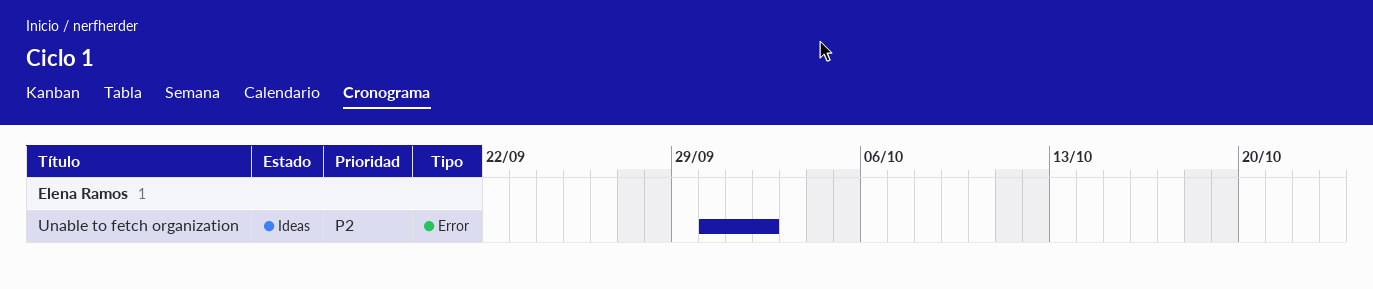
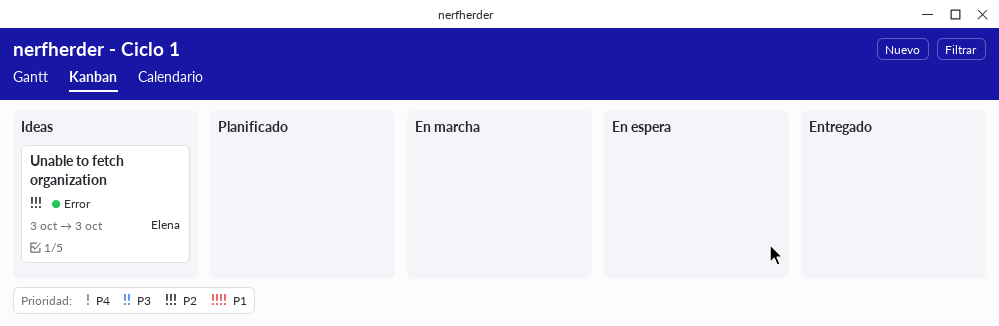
Unable to fetch organization, start: Sep 30 -> Oct 3
Unable to fetch organization, due: Oct 2 -> Oct 3

